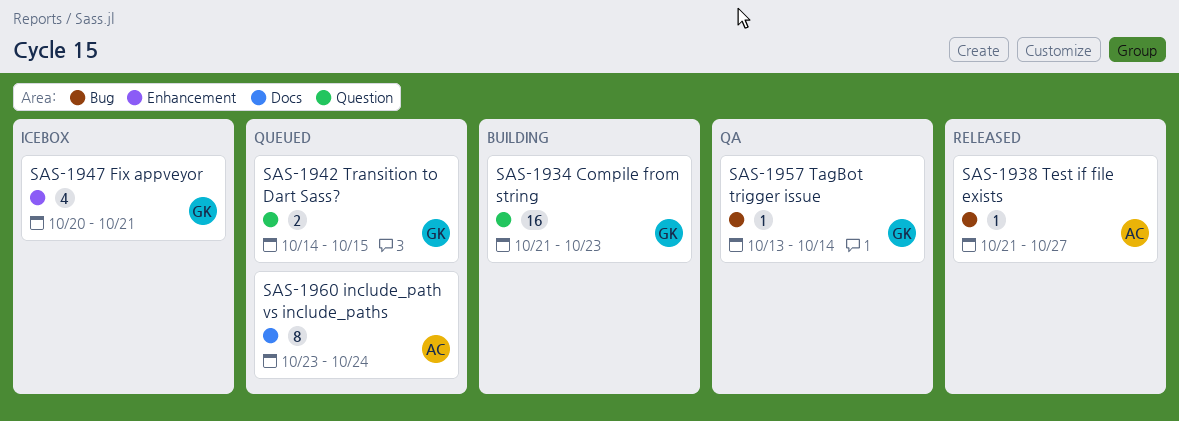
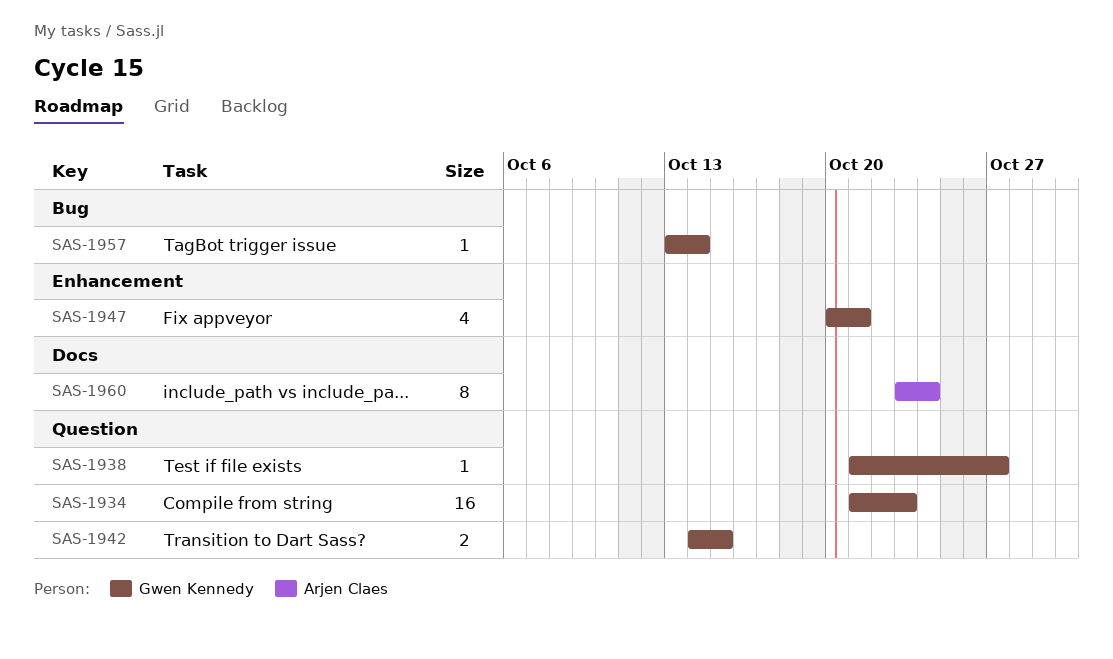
SAS-1938, owner: Arjen Claes -> Gwen Kennedy
SAS-1938, label: Bug -> Question

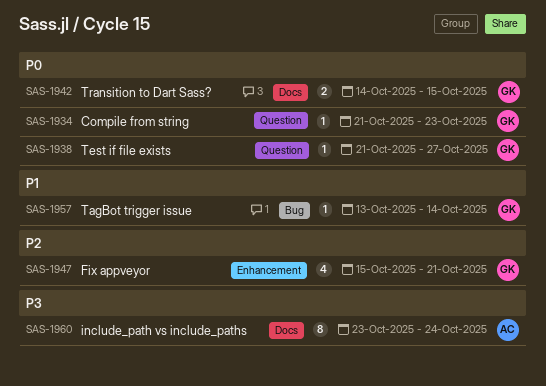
SAS-1934, estimate: 16 -> 1
SAS-1942, label: Question -> Docs
SAS-1947, start: Oct 20 -> Oct 15

